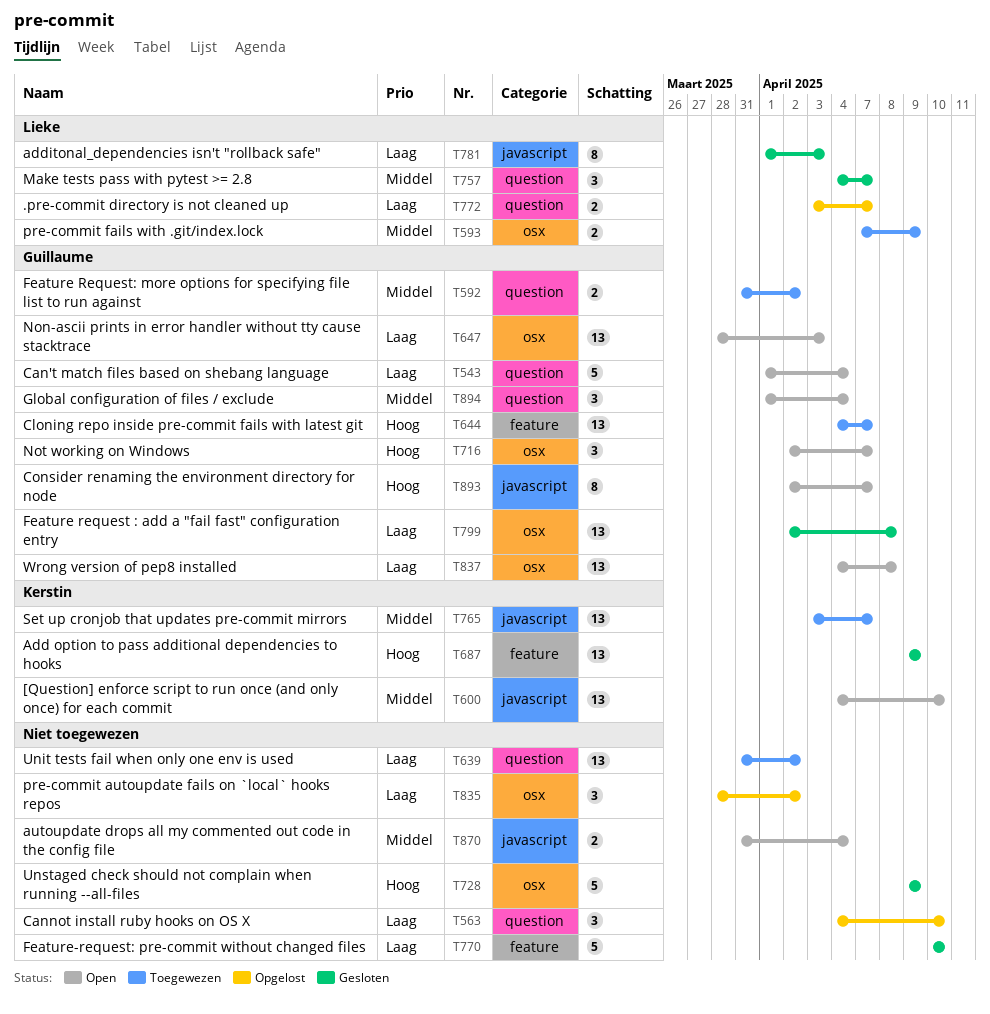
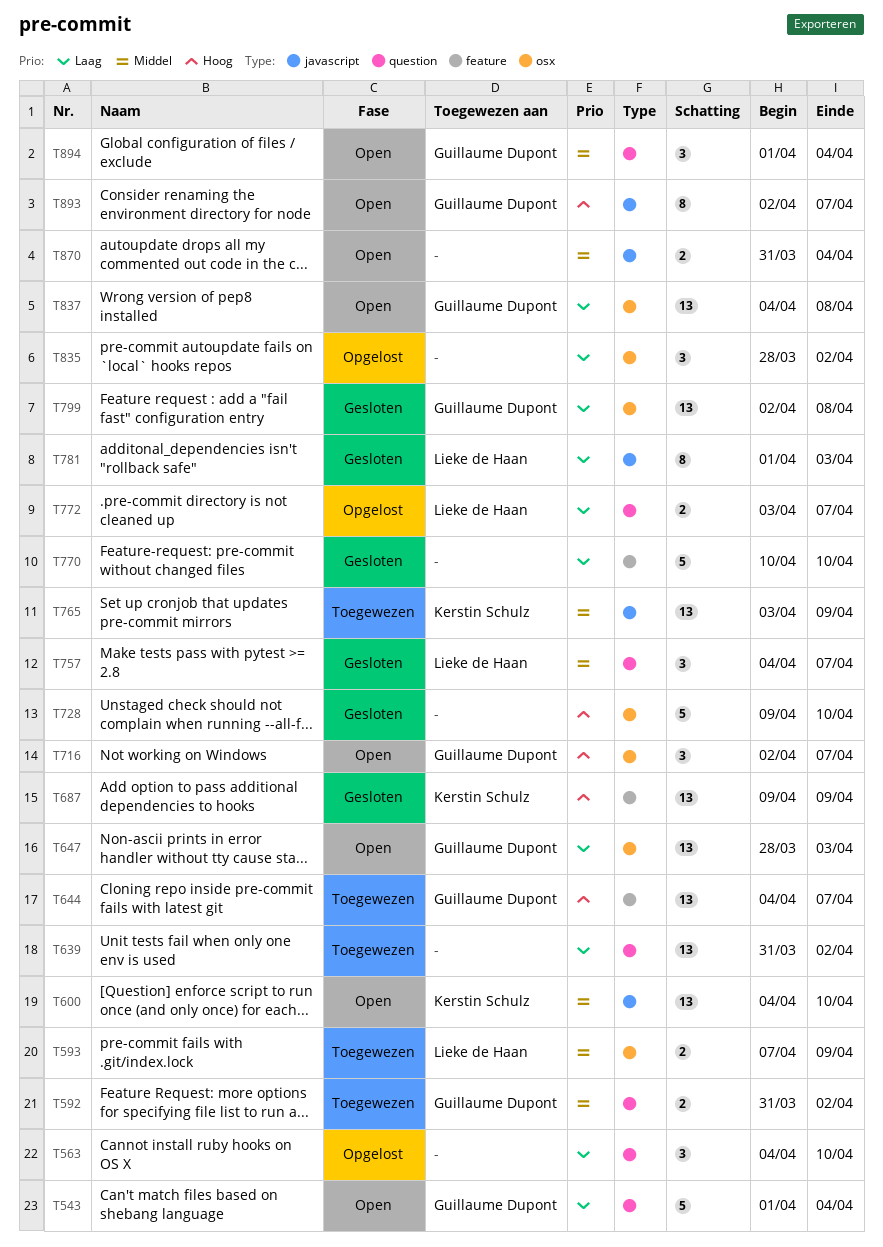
T728, due: Apr 9 -> Apr 10
T765, due: Apr 7 -> Apr 9

